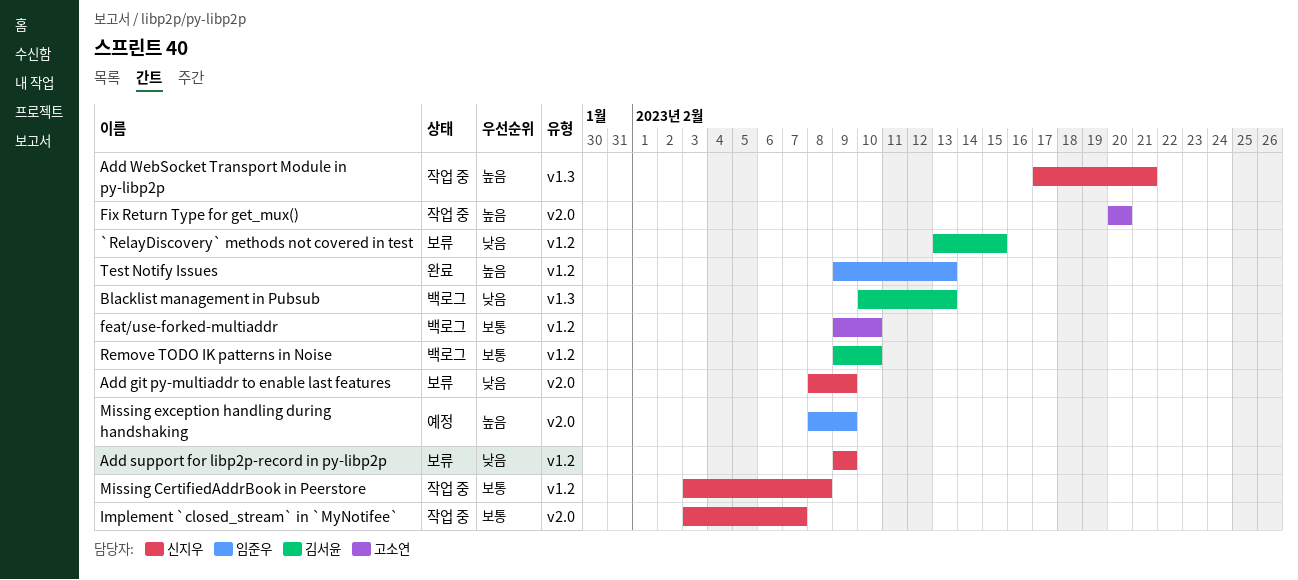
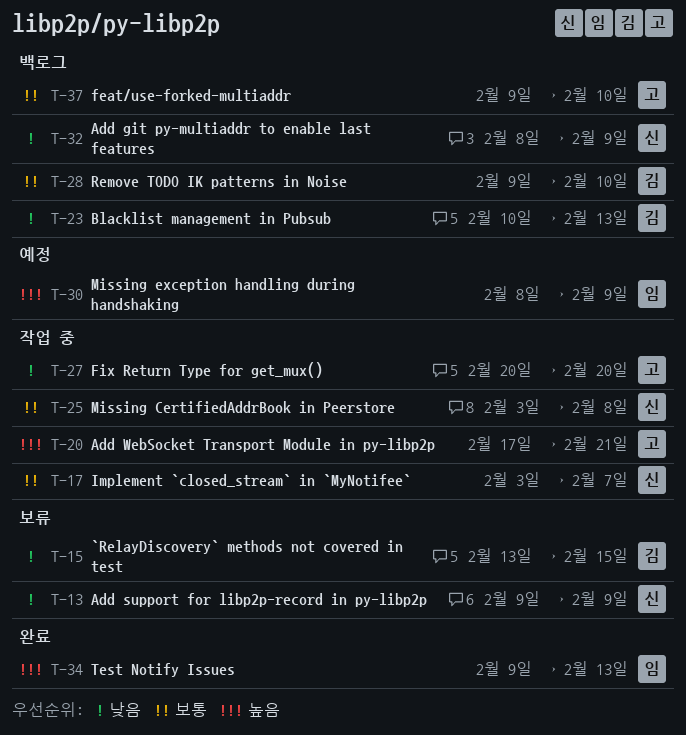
Add git py-multiaddr to enable last features, status: 보류 -> 백로그
Add WebSocket Transport Module in py-libp2p, owner: 신지우 -> 고소연
Fix Return Type for get_mux(), priority: 높음 -> 낮음

